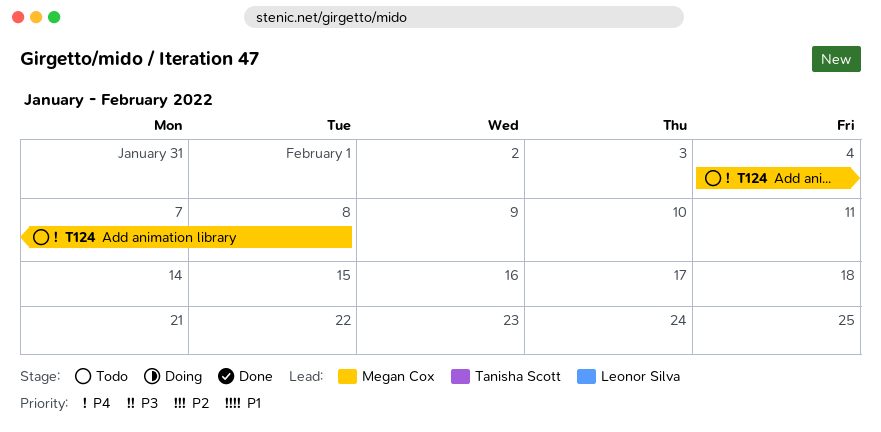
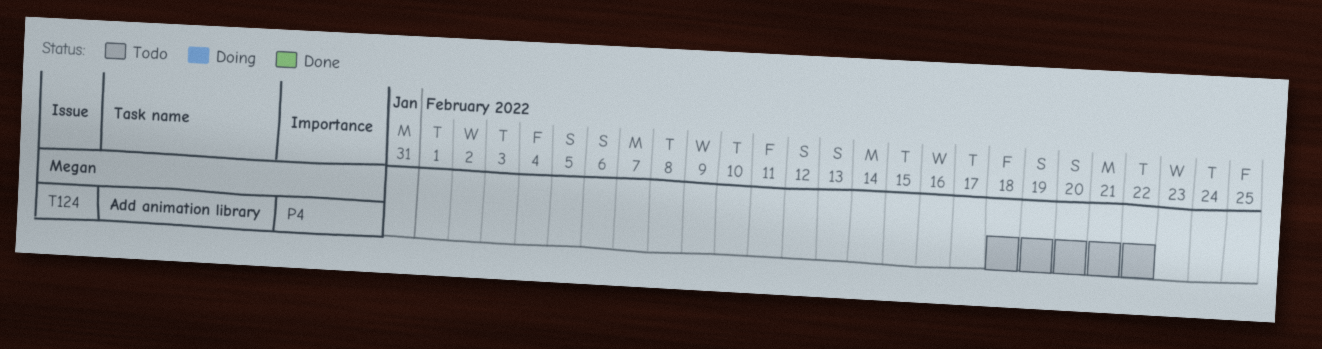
T124, start: Feb 4 -> Feb 18
T124, due: Feb 8 -> Feb 22

